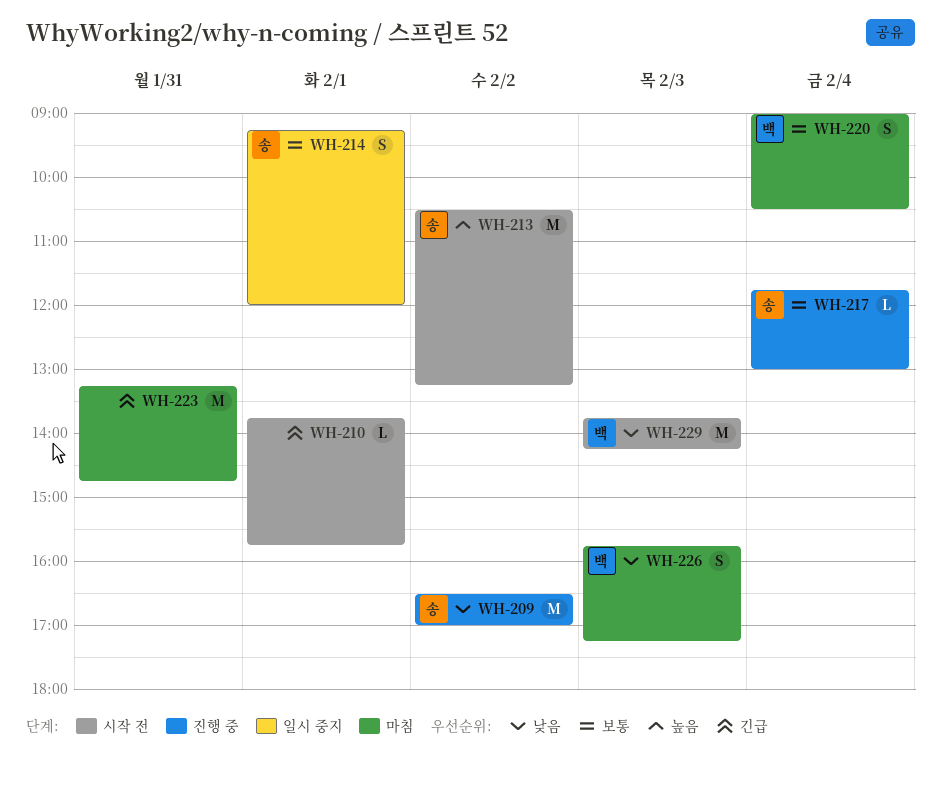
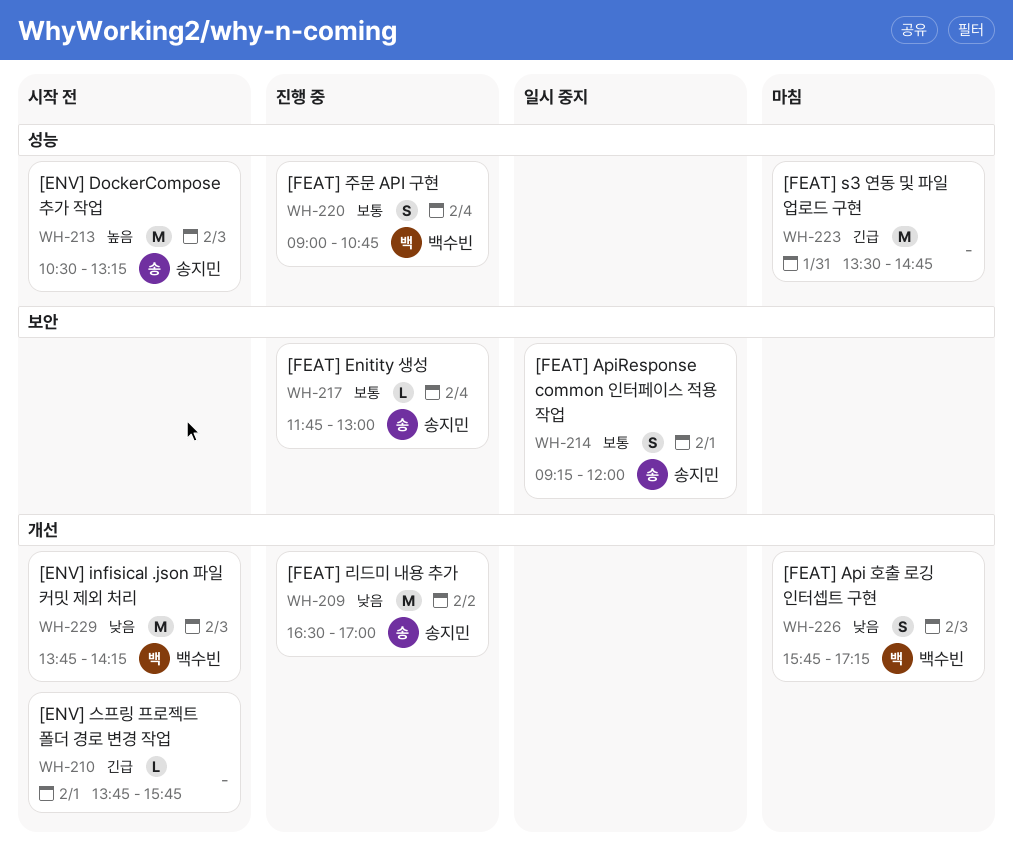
WH-213, day: Feb 2 -> Feb 3
WH-220, status: 마침 -> 진행 중
WH-220, ends: 10:30 -> 10:45
WH-223, begins: 13:15 -> 13:30

